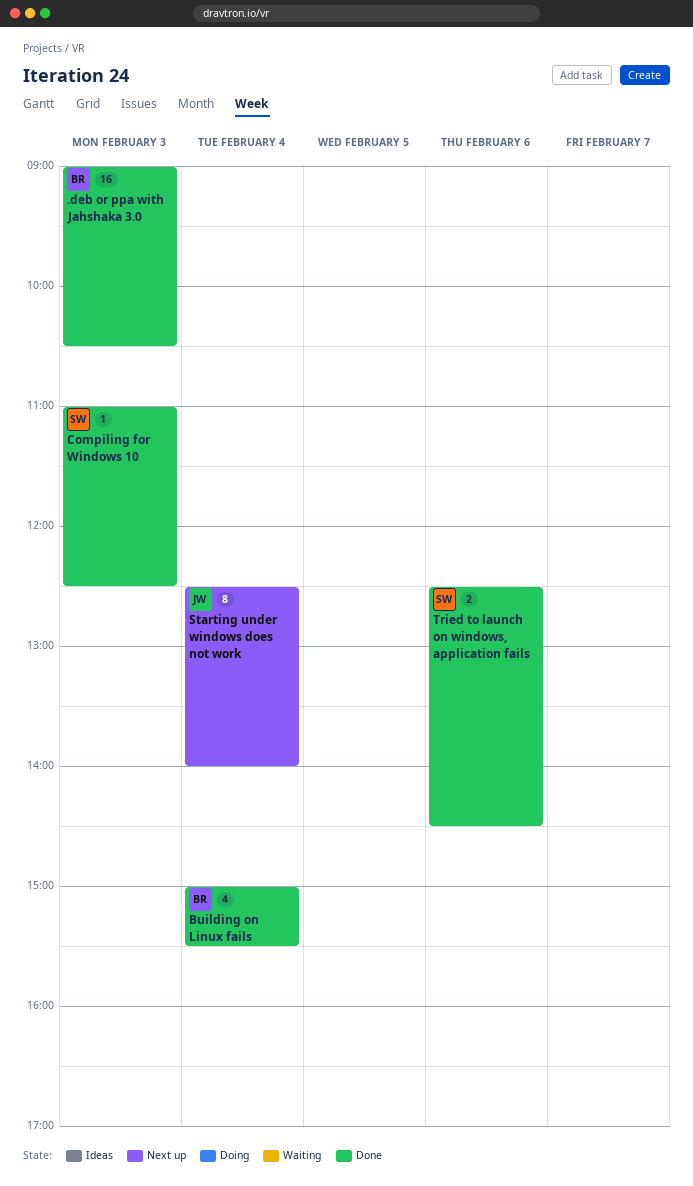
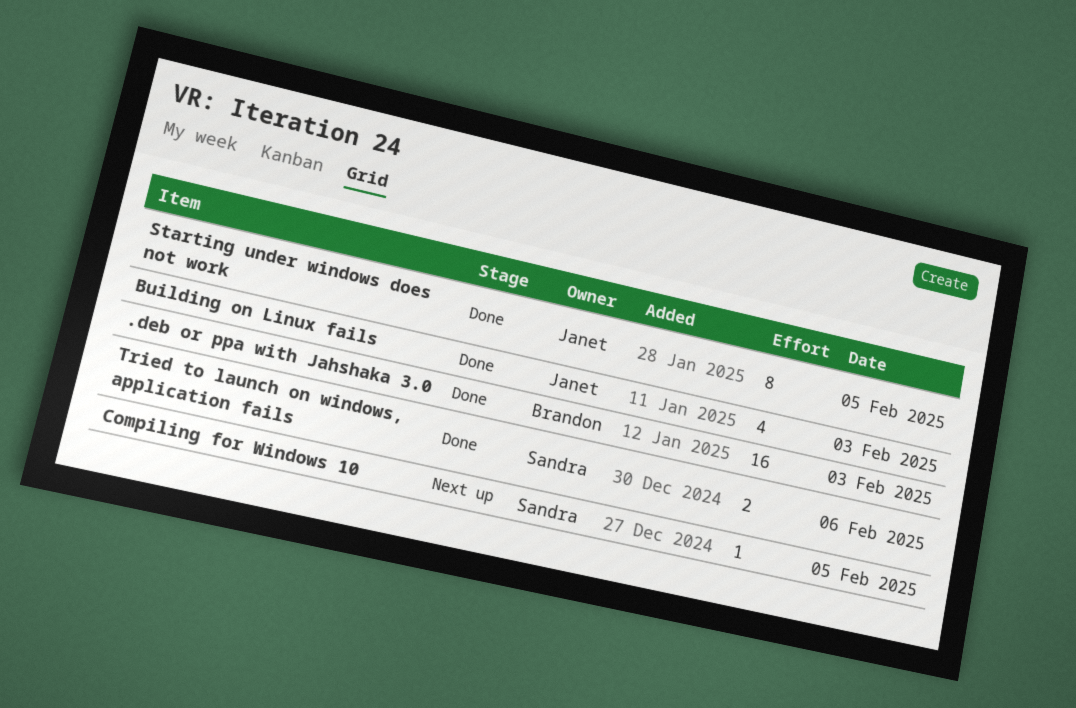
Building on Linux fails, owner: Brandon -> Janet
Building on Linux fails, day: Feb 4 -> Feb 3
Compiling for Windows 10, status: Done -> Next up
Compiling for Windows 10, day: Feb 3 -> Feb 5
Starting under windows does not work, status: Next up -> Done
Starting under windows does not work, day: Feb 4 -> Feb 5

